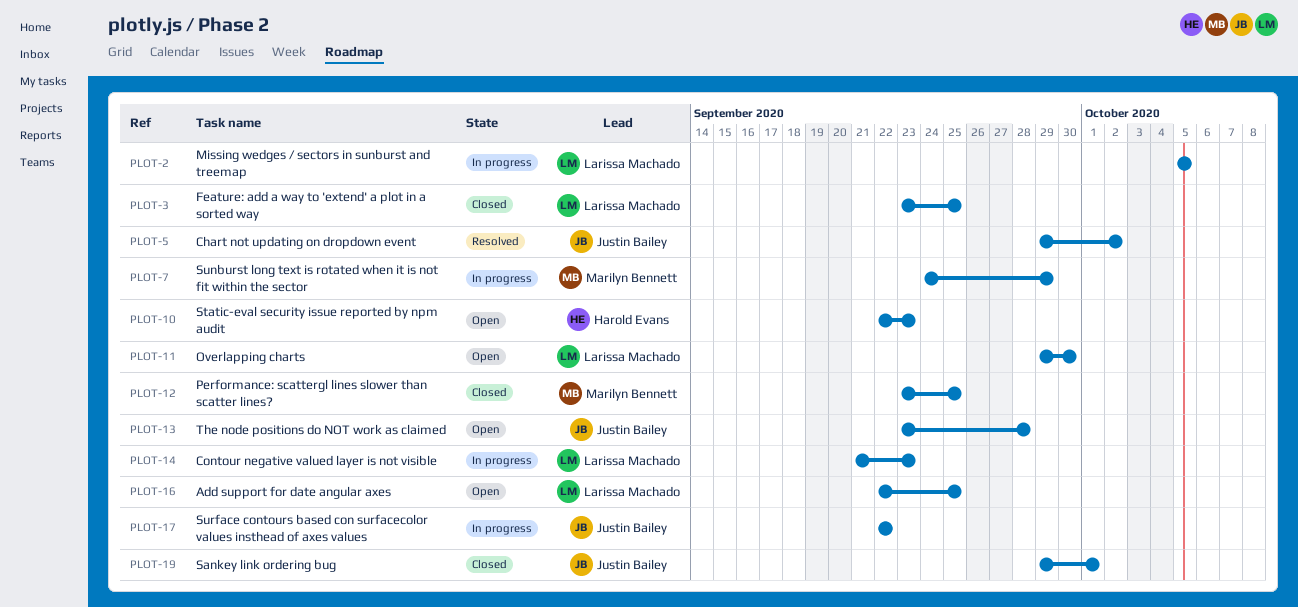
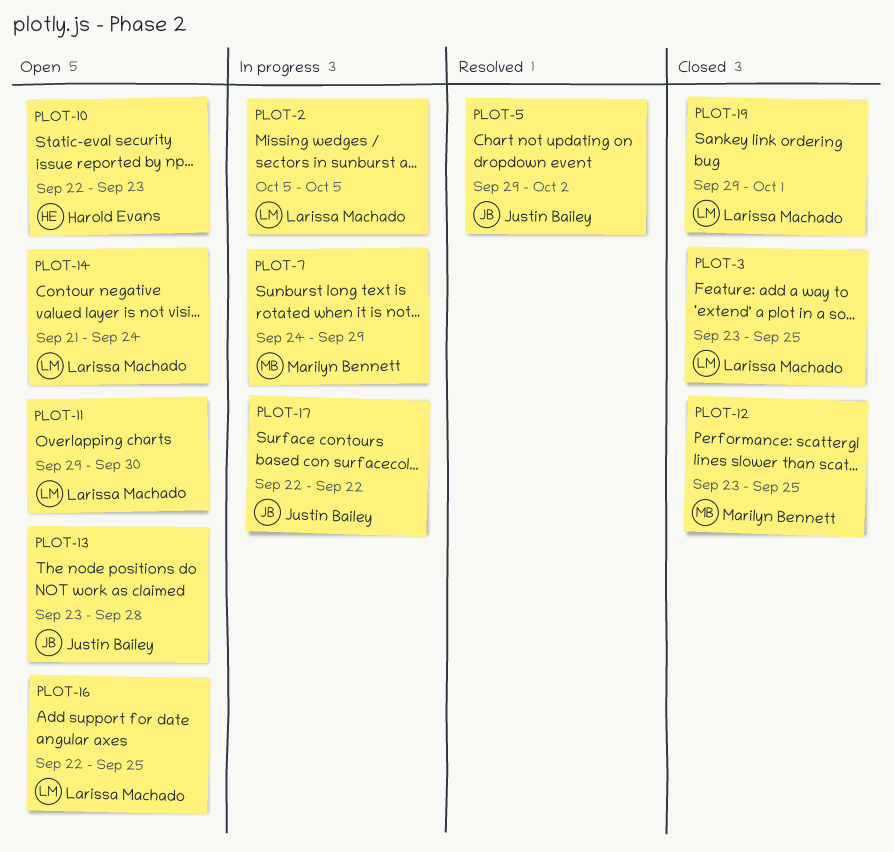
PLOT-14, status: In progress -> Open
PLOT-14, due: Sep 23 -> Sep 24
PLOT-19, owner: Justin Bailey -> Larissa Machado

